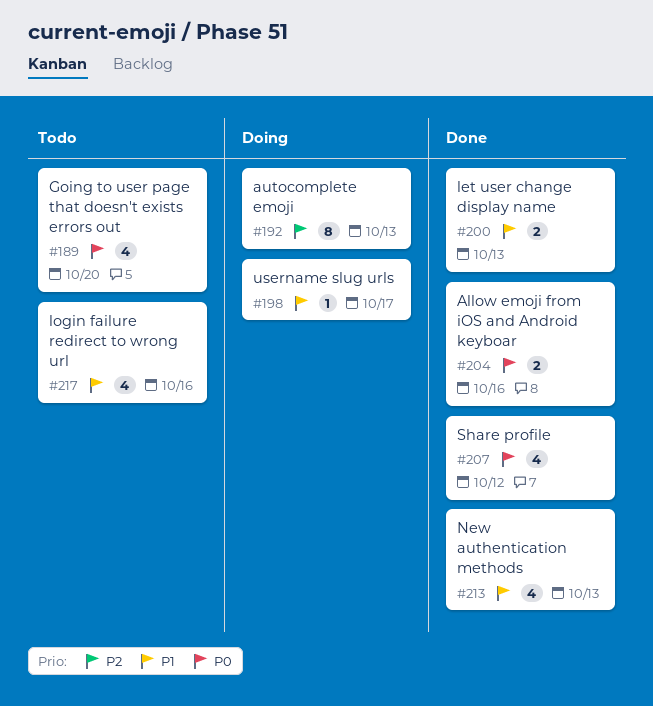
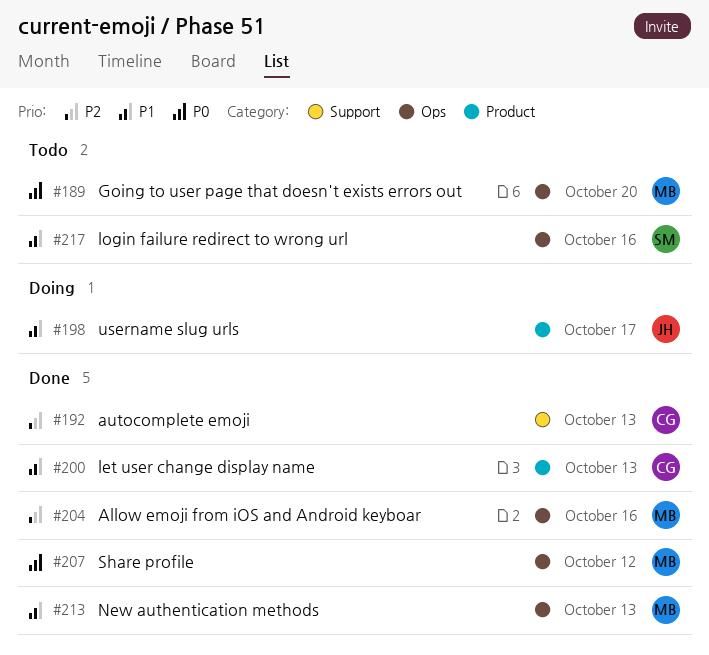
#192, status: Doing -> Done
#204, priority: P0 -> P2

